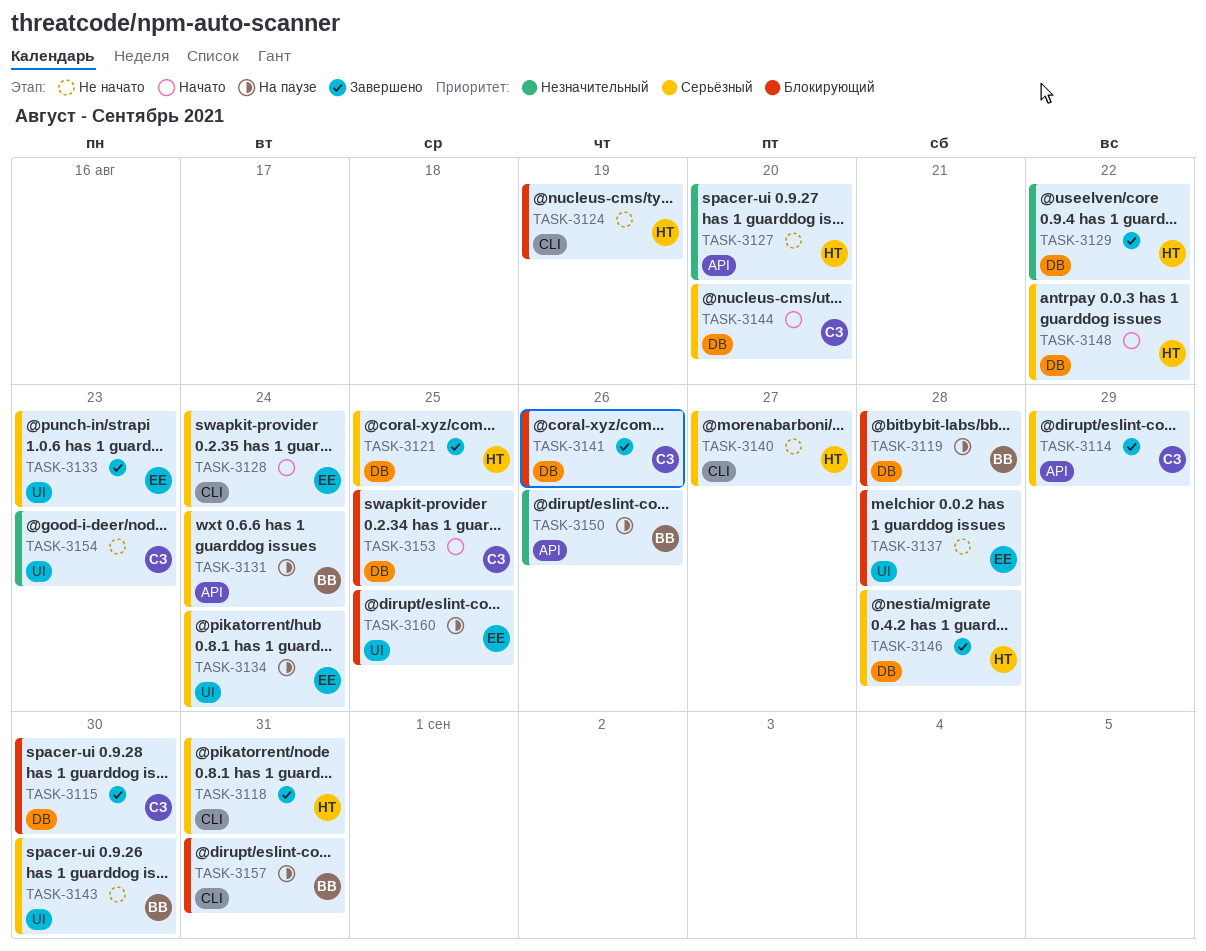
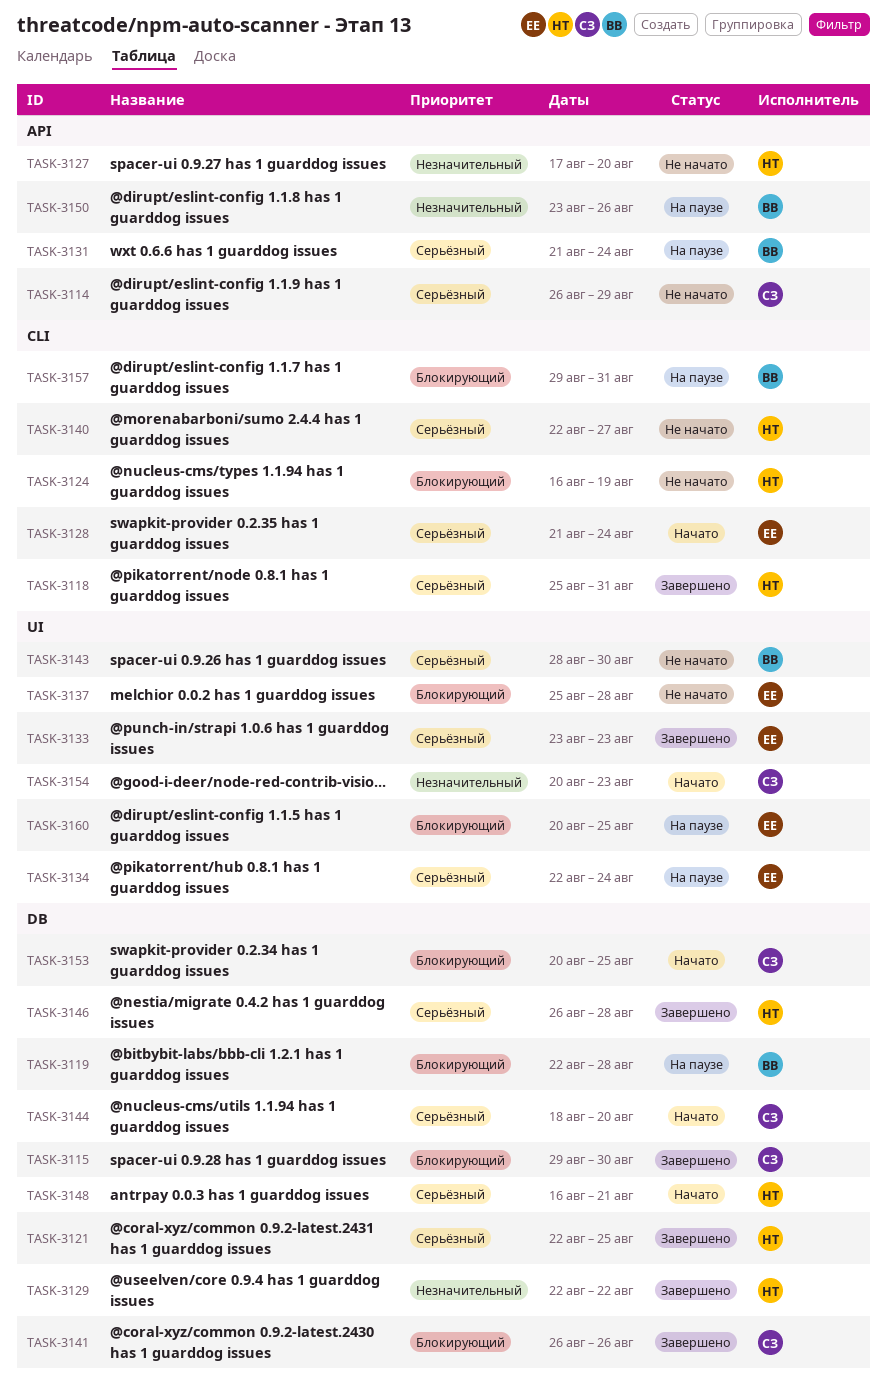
TASK-3114, status: Завершено -> Не начато
TASK-3148, due: Aug 22 -> Aug 21
TASK-3154, status: Не начато -> Начато

